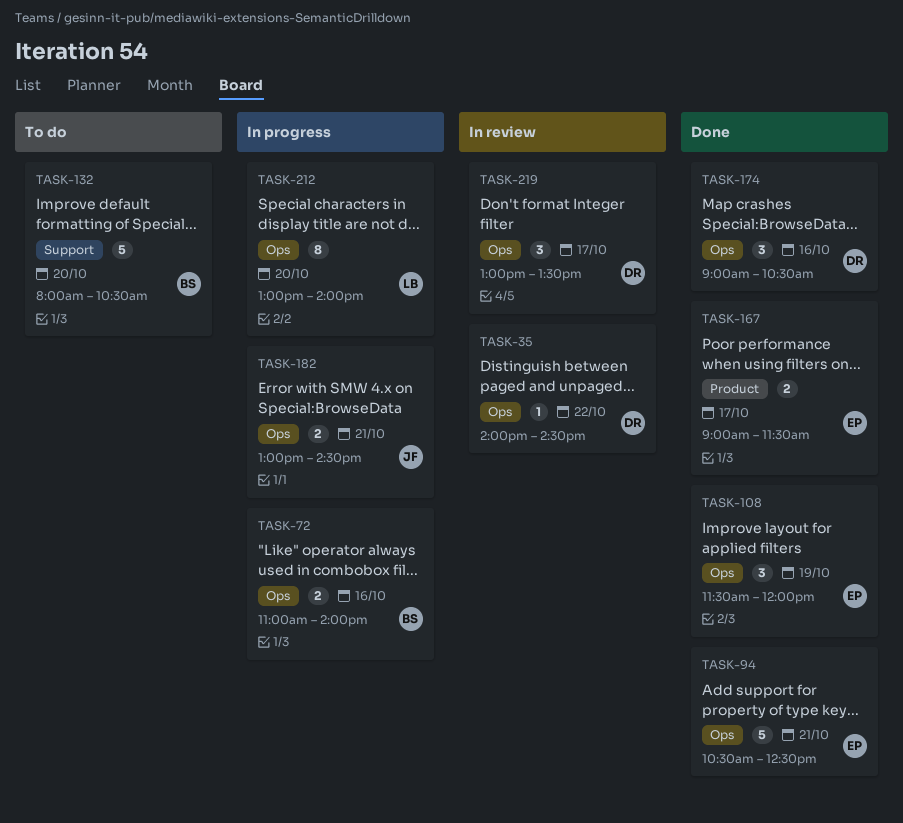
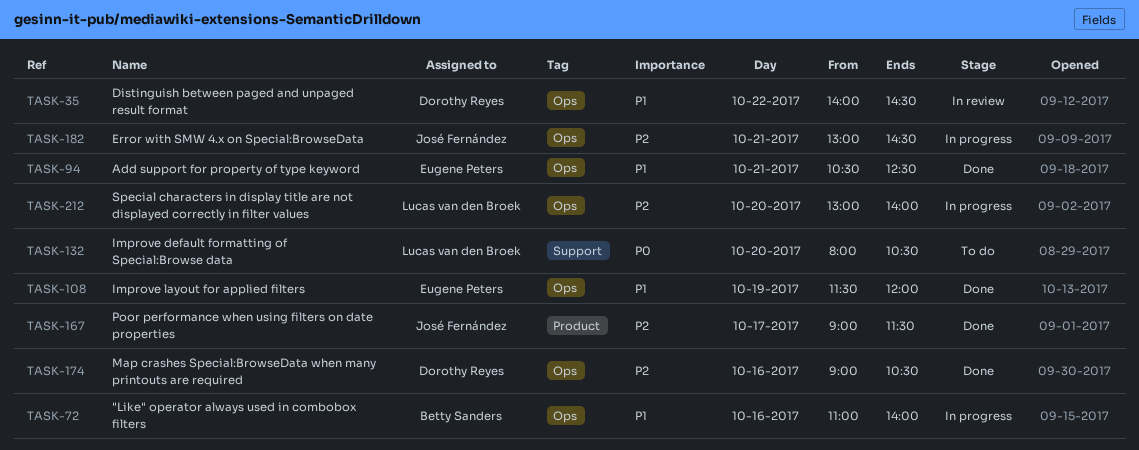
TASK-132, owner: Betty Sanders -> Lucas van den Broek
TASK-167, owner: Eugene Peters -> José Fernández
TASK-219: present -> none

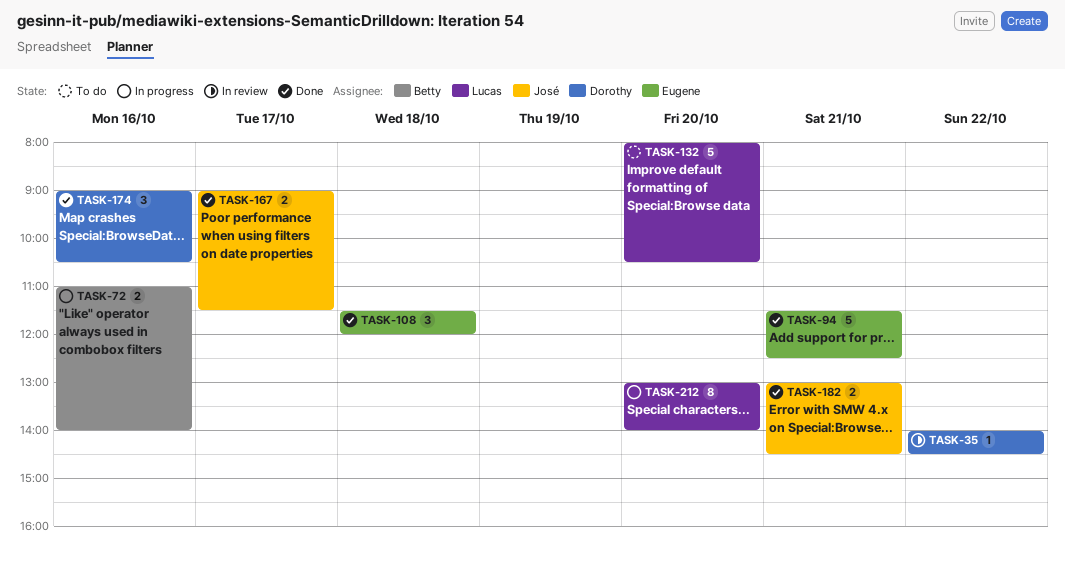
TASK-94, begins: 10:30 -> 11:30
TASK-108, day: Oct 19 -> Oct 18
TASK-182, status: In progress -> Done

